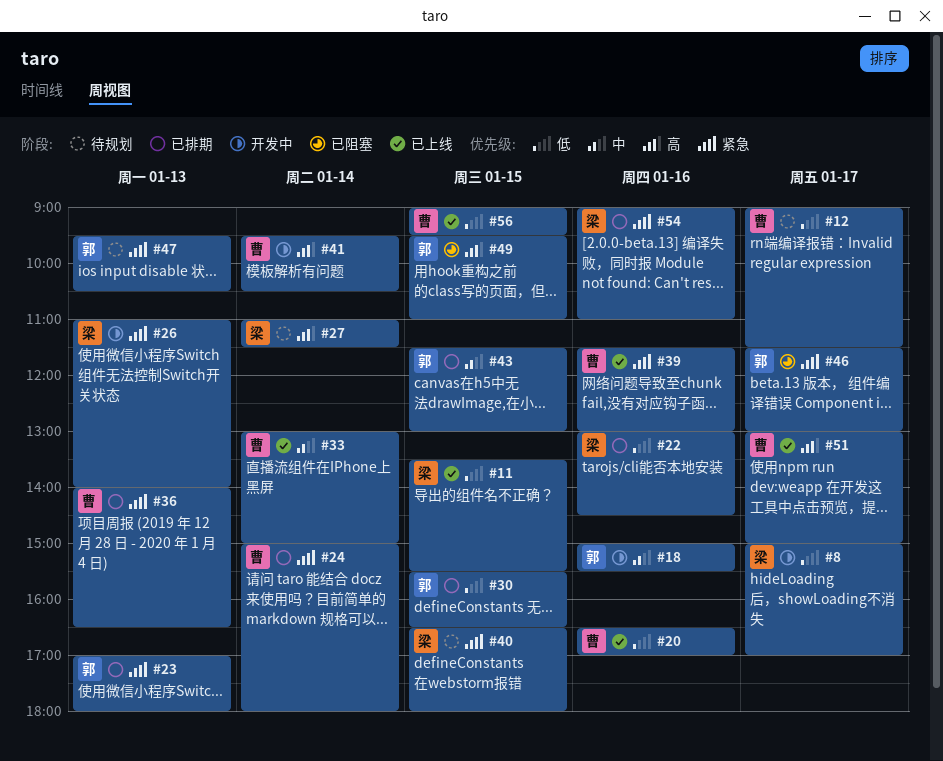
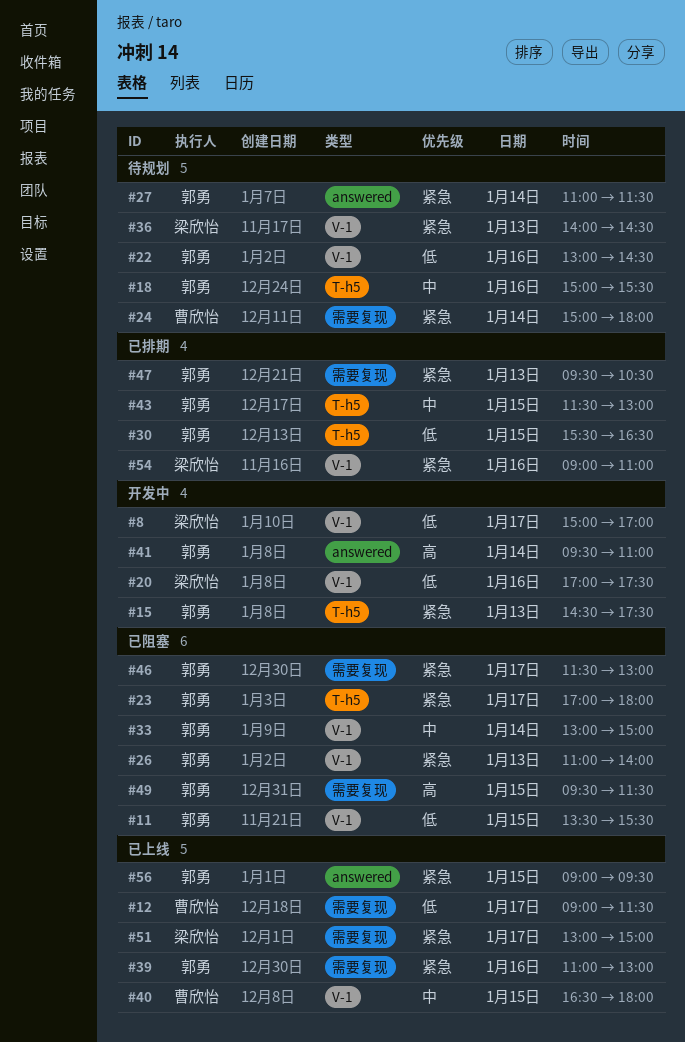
#11, status: 已上线 -> 已阻塞
#11, owner: 梁欣怡 -> 郭勇
#12, status: 待规划 -> 已上线
#15: none -> present
#18, status: 开发中 -> 待规划
#20, status: 已上线 -> 开发中
#20, owner: 曹欣怡 -> 梁欣怡
#20, begins: 16:30 -> 17:00
#20, ends: 17:00 -> 17:30
#22, status: 已排期 -> 待规划
#22, owner: 梁欣怡 -> 郭勇
#23, status: 已排期 -> 已阻塞
#23, day: Jan 13 -> Jan 17
#24, status: 已排期 -> 待规划
#26, status: 开发中 -> 已阻塞
#26, owner: 梁欣怡 -> 郭勇
#27, owner: 梁欣怡 -> 郭勇
#27, priority: 高 -> 紧急
#33, status: 已上线 -> 已阻塞
#33, owner: 曹欣怡 -> 郭勇
#36, status: 已排期 -> 待规划
#36, owner: 曹欣怡 -> 梁欣怡
#36, ends: 16:30 -> 14:30
#39, owner: 曹欣怡 -> 郭勇
#39, begins: 11:30 -> 11:00
#40, status: 待规划 -> 已上线
#40, owner: 梁欣怡 -> 曹欣怡
#40, priority: 紧急 -> 中
#41, owner: 曹欣怡 -> 郭勇
#41, ends: 10:30 -> 11:00
#47, status: 待规划 -> 已排期
#49, ends: 11:00 -> 11:30
#51, owner: 曹欣怡 -> 梁欣怡
#51, priority: 高 -> 紧急
#56, owner: 曹欣怡 -> 郭勇
#56, priority: 低 -> 紧急

